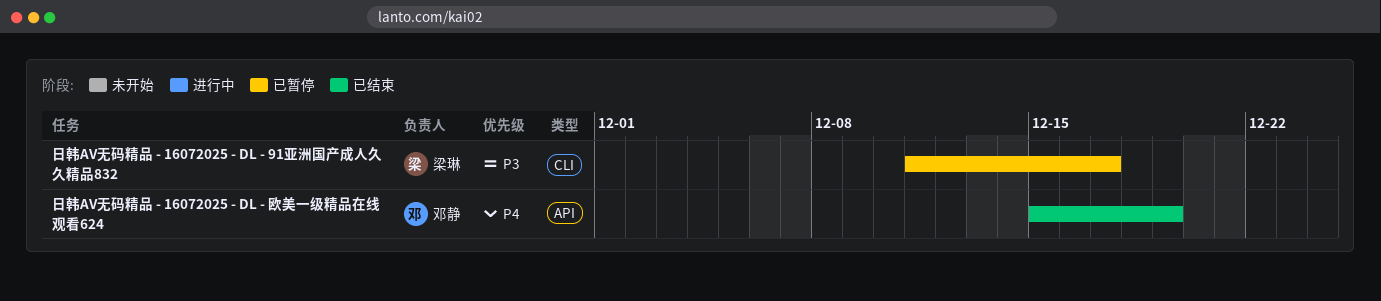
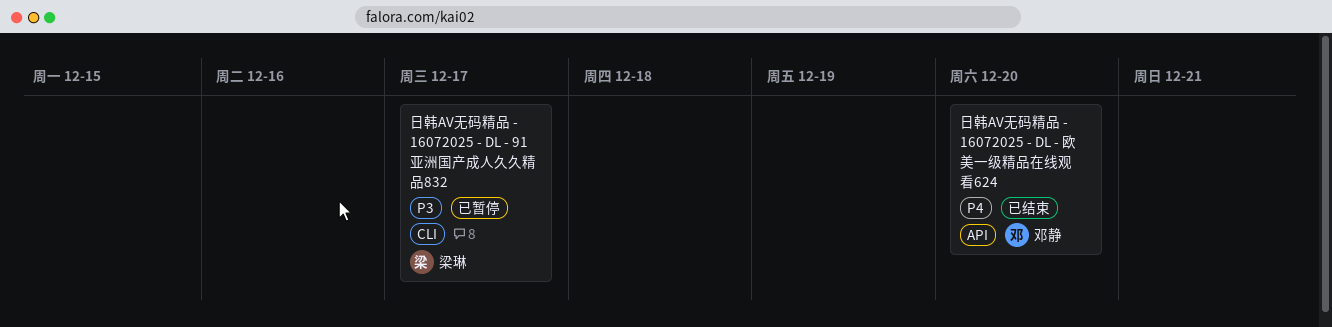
日韩AV无码精品 - 16072025 - DL - 欧美一级精品在线观看624, due: Dec 19 -> Dec 20

